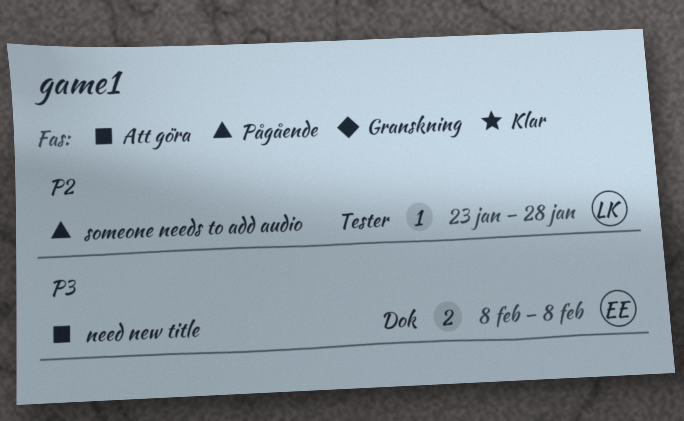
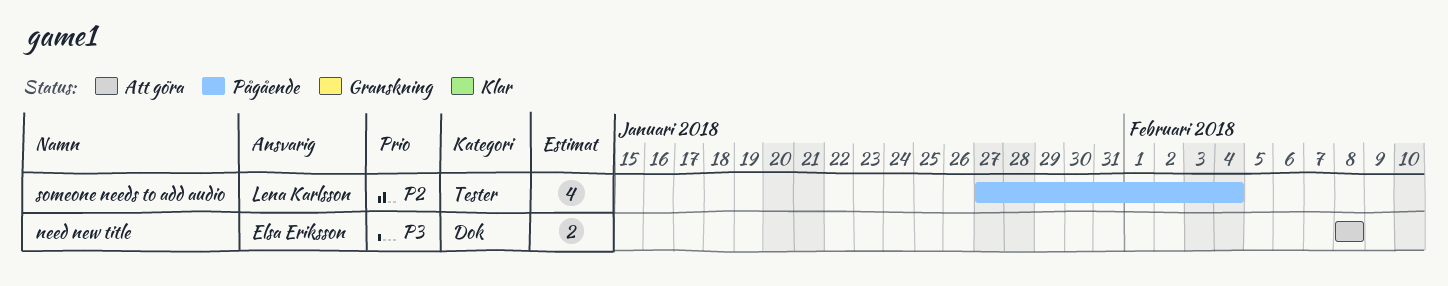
someone needs to add audio, estimate: 1 -> 4
someone needs to add audio, start: Jan 23 -> Jan 27
someone needs to add audio, due: Jan 28 -> Feb 4

